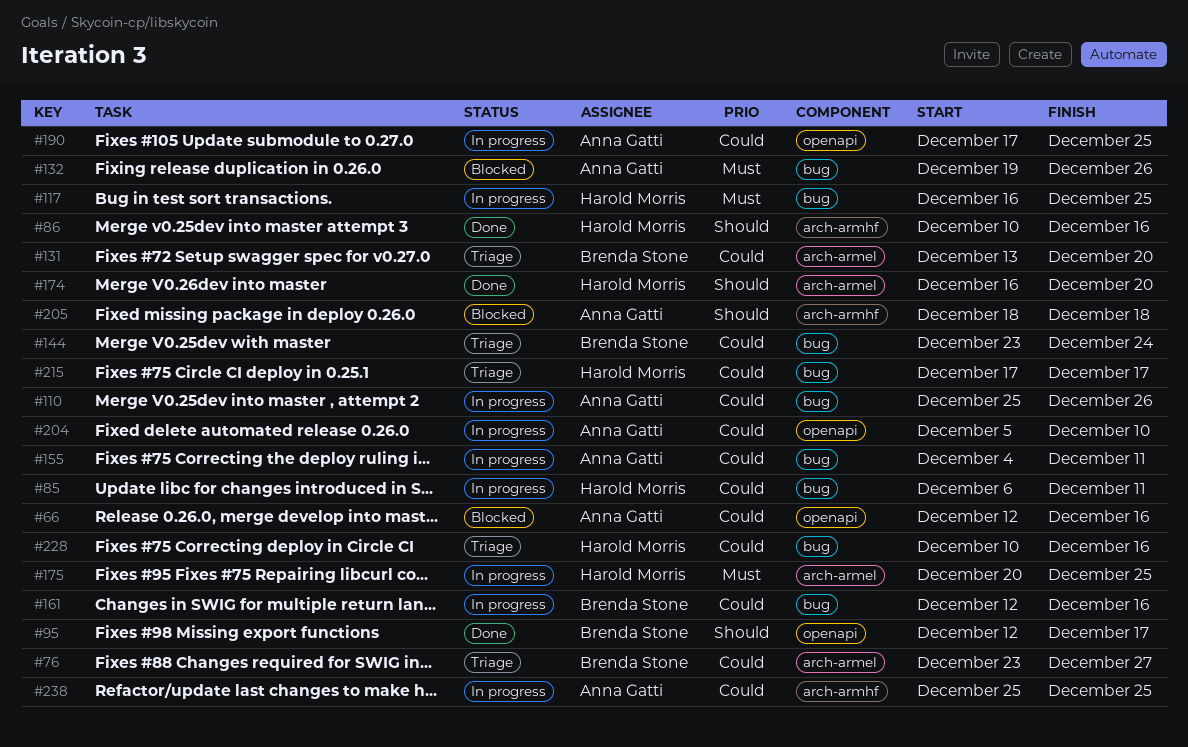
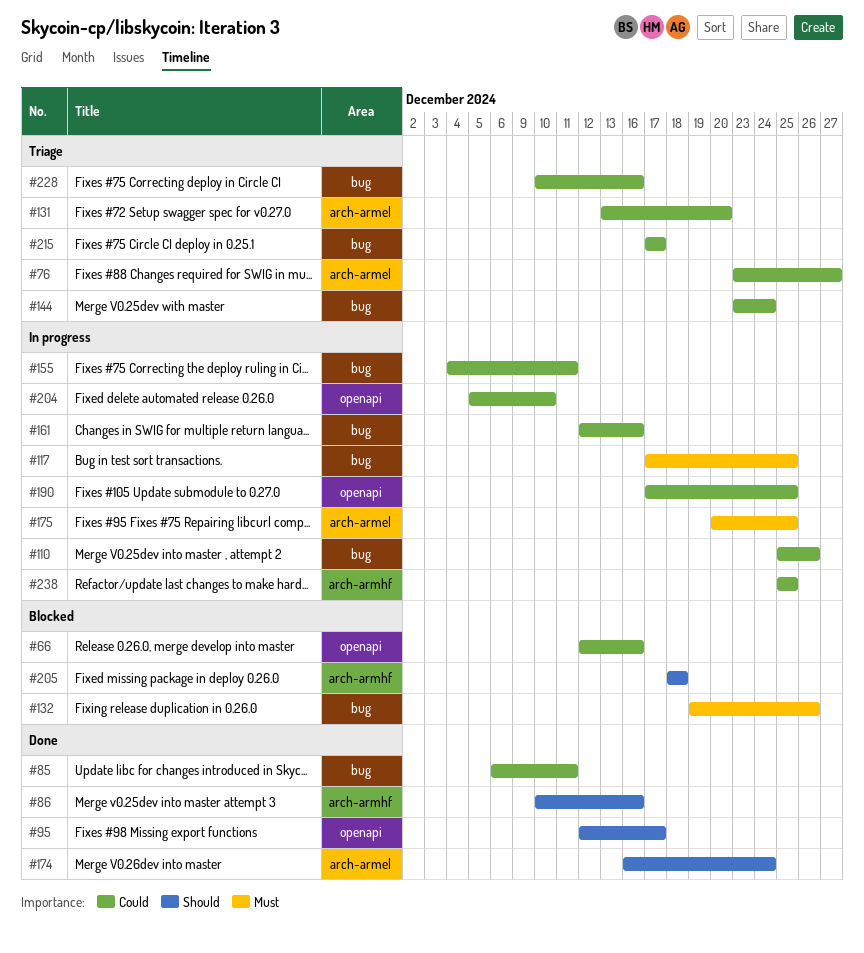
#85, status: In progress -> Done
#117, start: Dec 16 -> Dec 17
#174, due: Dec 20 -> Dec 24

